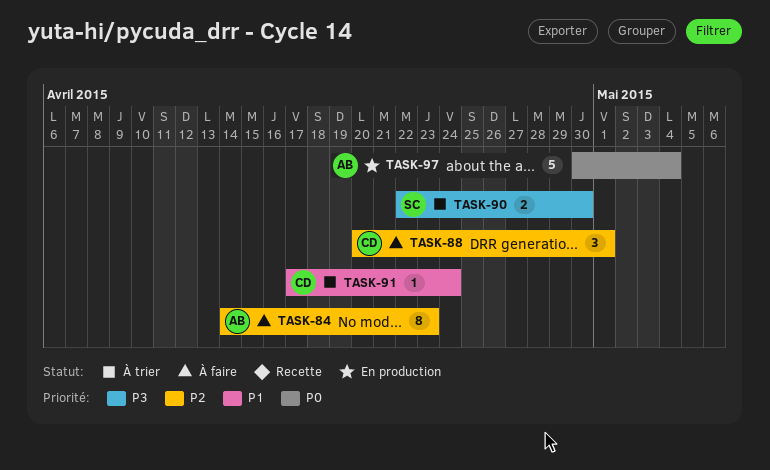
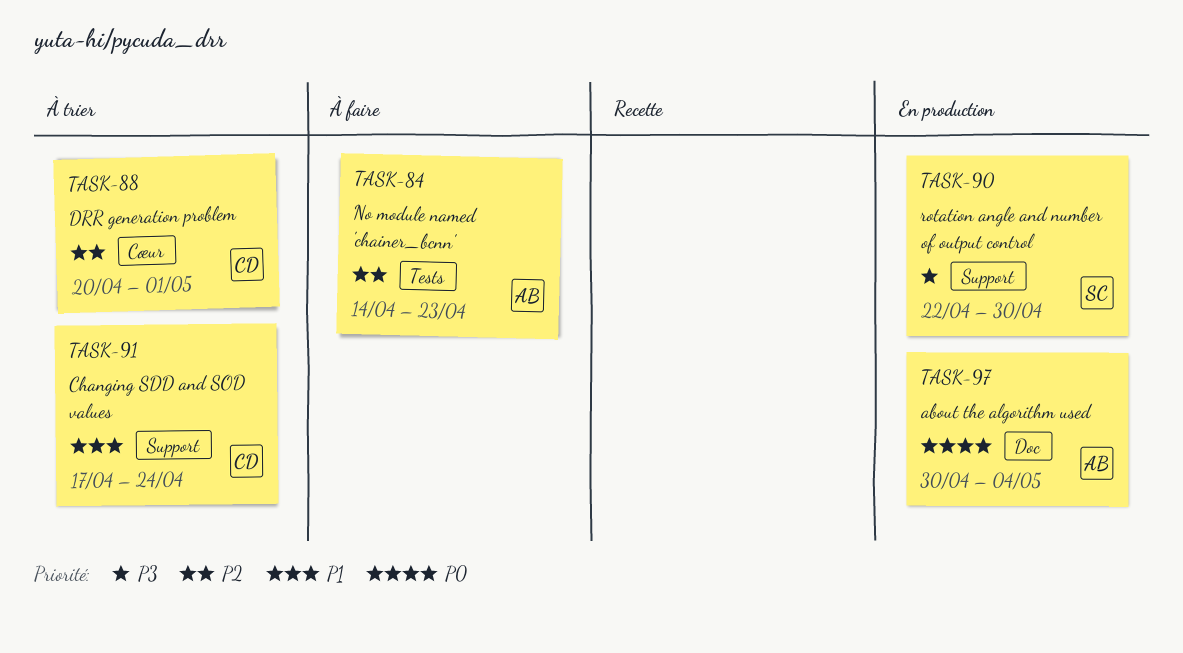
TASK-88, status: À faire -> À trier
TASK-90, status: À trier -> En production

